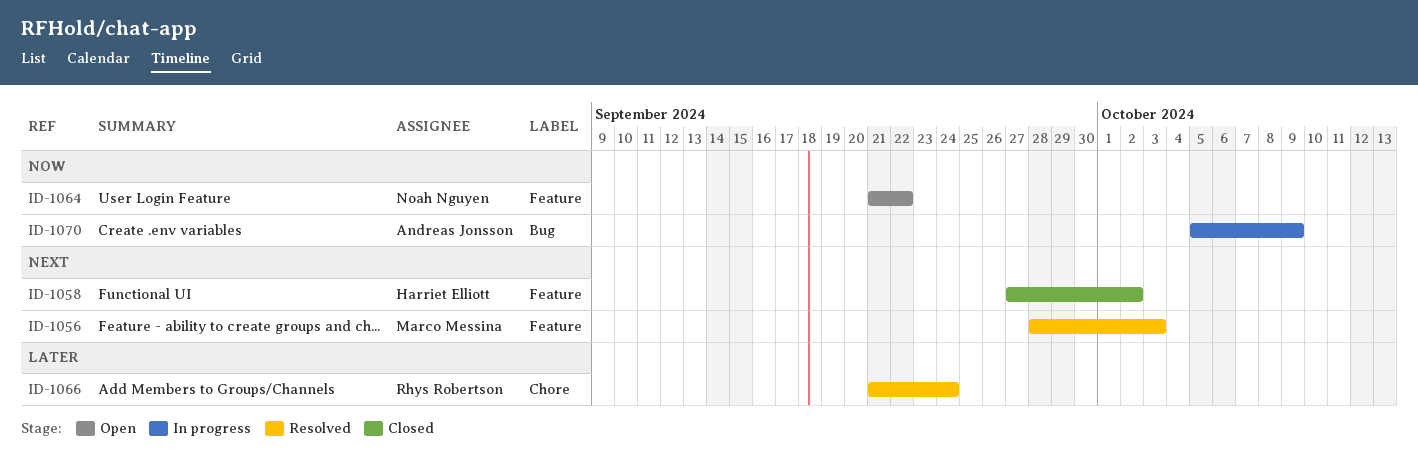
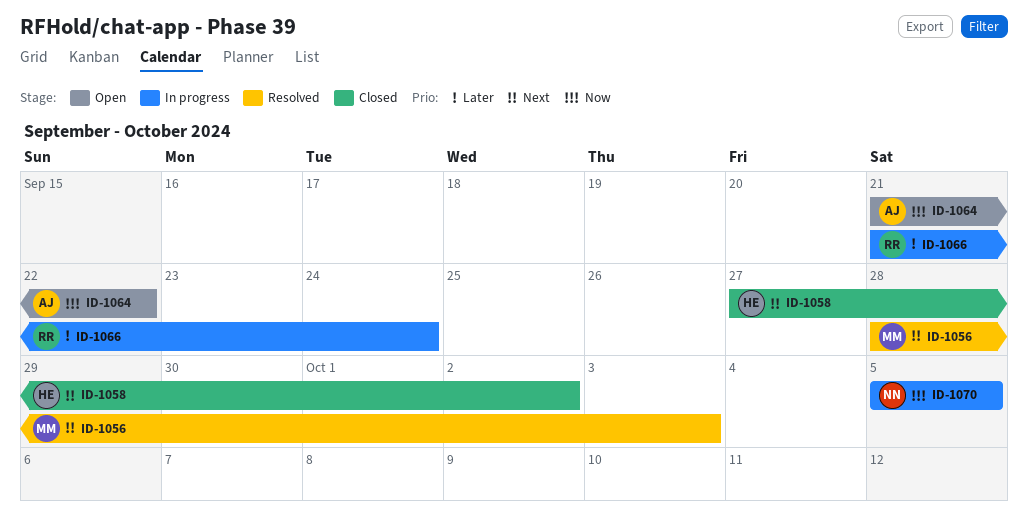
ID-1064, owner: Noah Nguyen -> Andreas Jonsson
ID-1066, status: Resolved -> In progress
ID-1070, owner: Andreas Jonsson -> Noah Nguyen
ID-1070, due: Oct 9 -> Oct 5

